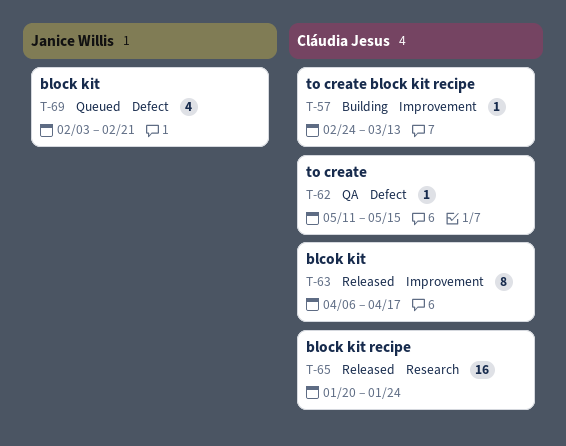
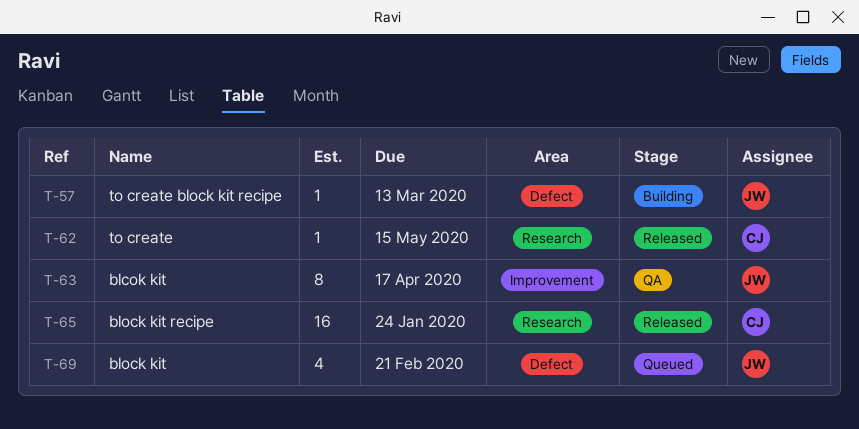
T-57, owner: Cláudia Jesus -> Janice Willis
T-57, label: Improvement -> Defect
T-62, status: QA -> Released
T-62, label: Defect -> Research
T-63, status: Released -> QA
T-63, owner: Cláudia Jesus -> Janice Willis

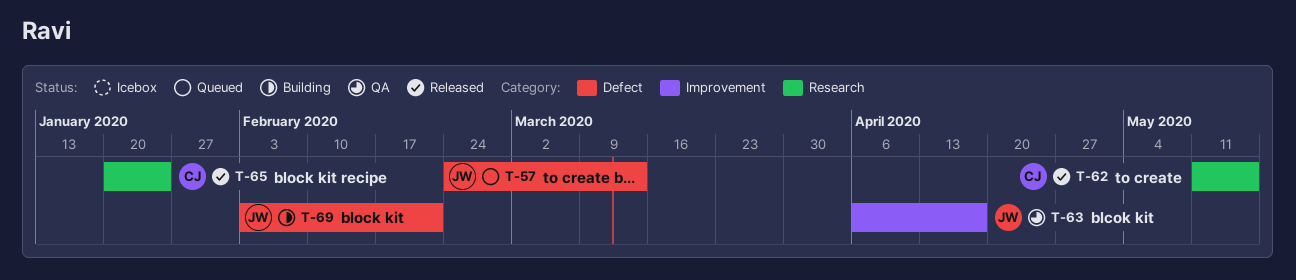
T-57, status: Building -> Queued
T-69, status: Queued -> Building

